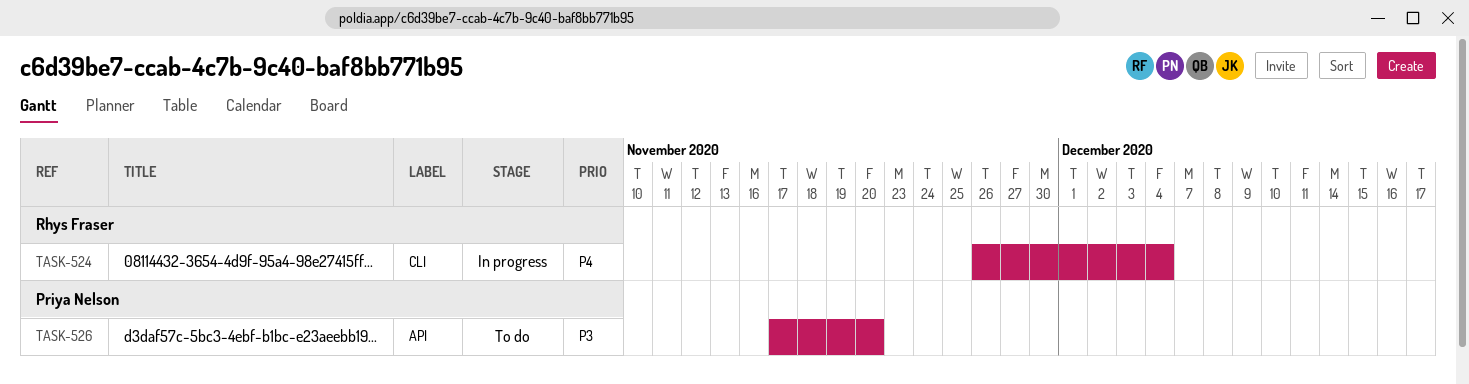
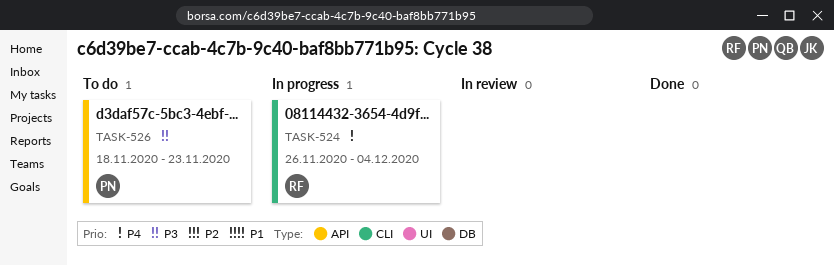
TASK-526, start: Nov 17 -> Nov 18
TASK-526, due: Nov 20 -> Nov 23

